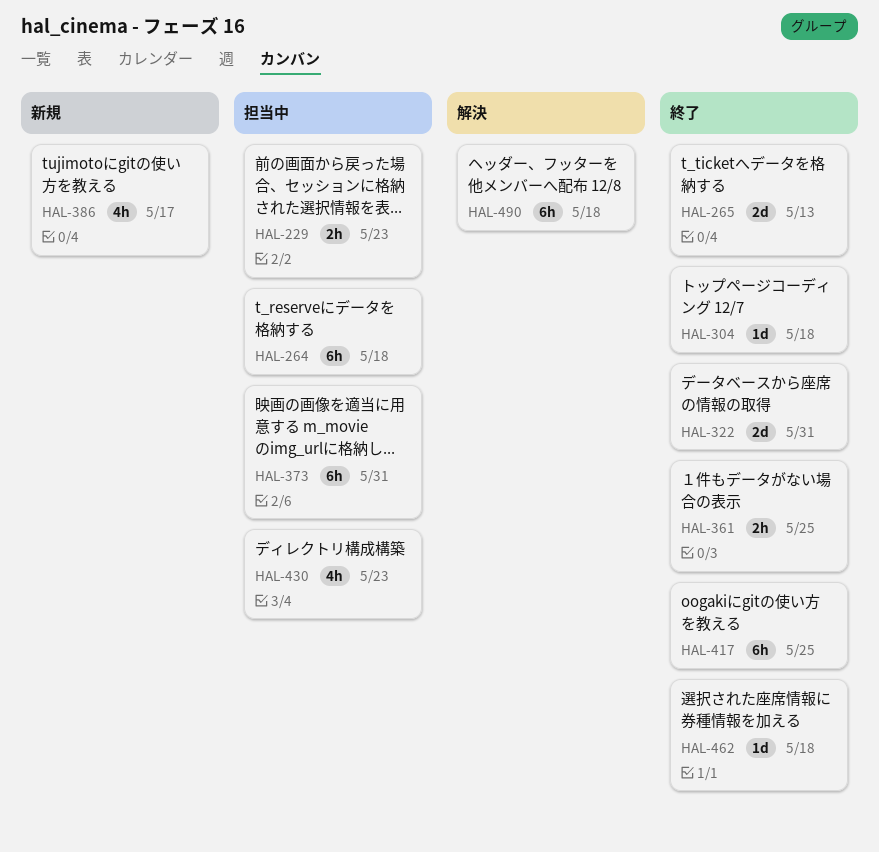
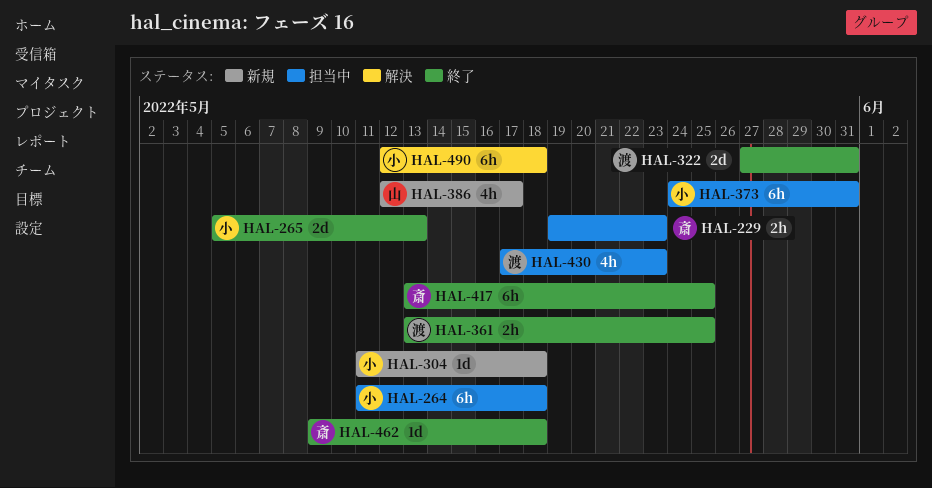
HAL-304, status: 終了 -> 新規

